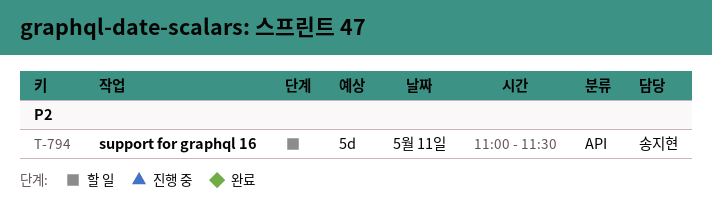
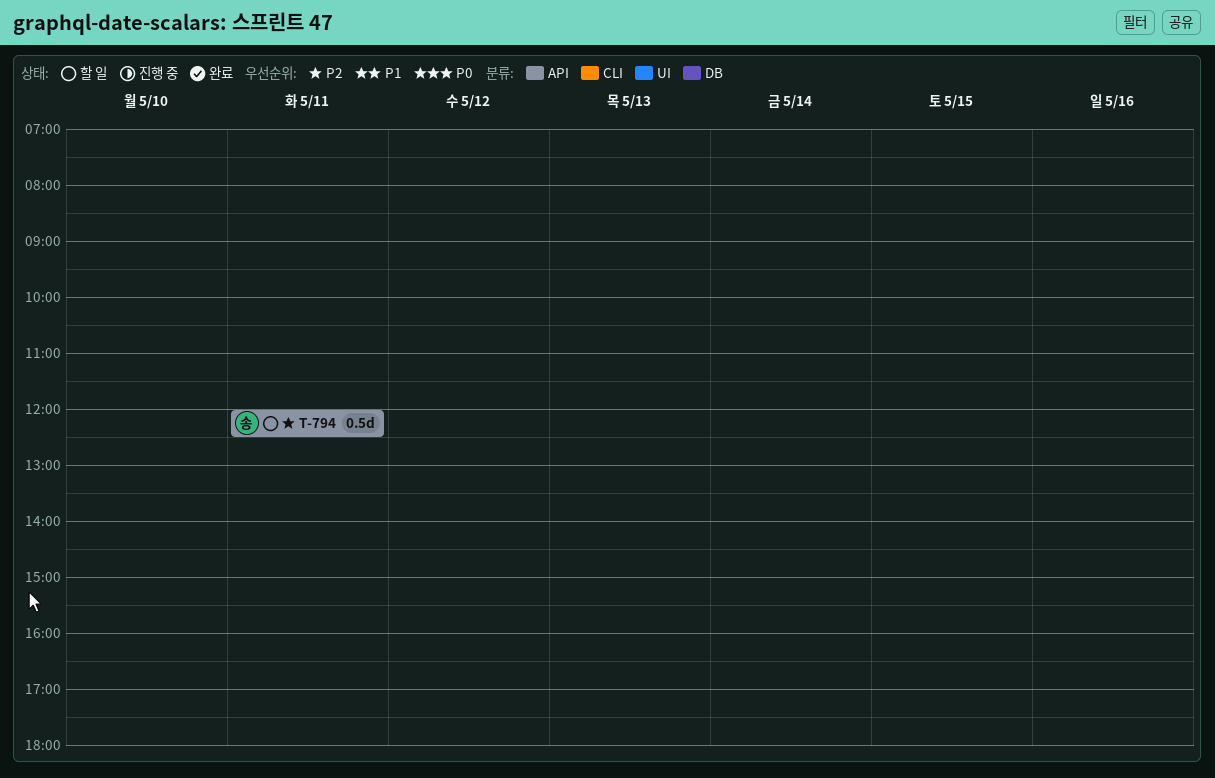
T-794, estimate: 5d -> 0.5d
T-794, begins: 11:00 -> 12:00
T-794, ends: 11:30 -> 12:30

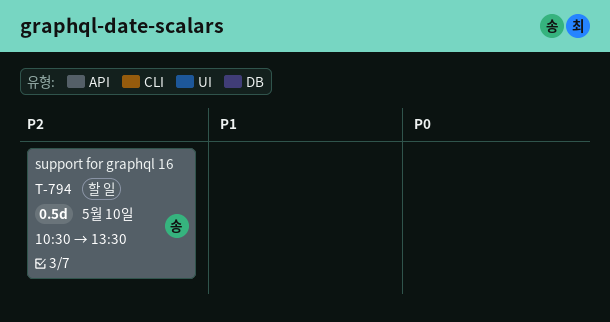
T-794, day: May 11 -> May 10
T-794, begins: 12:00 -> 10:30
T-794, ends: 12:30 -> 13:30

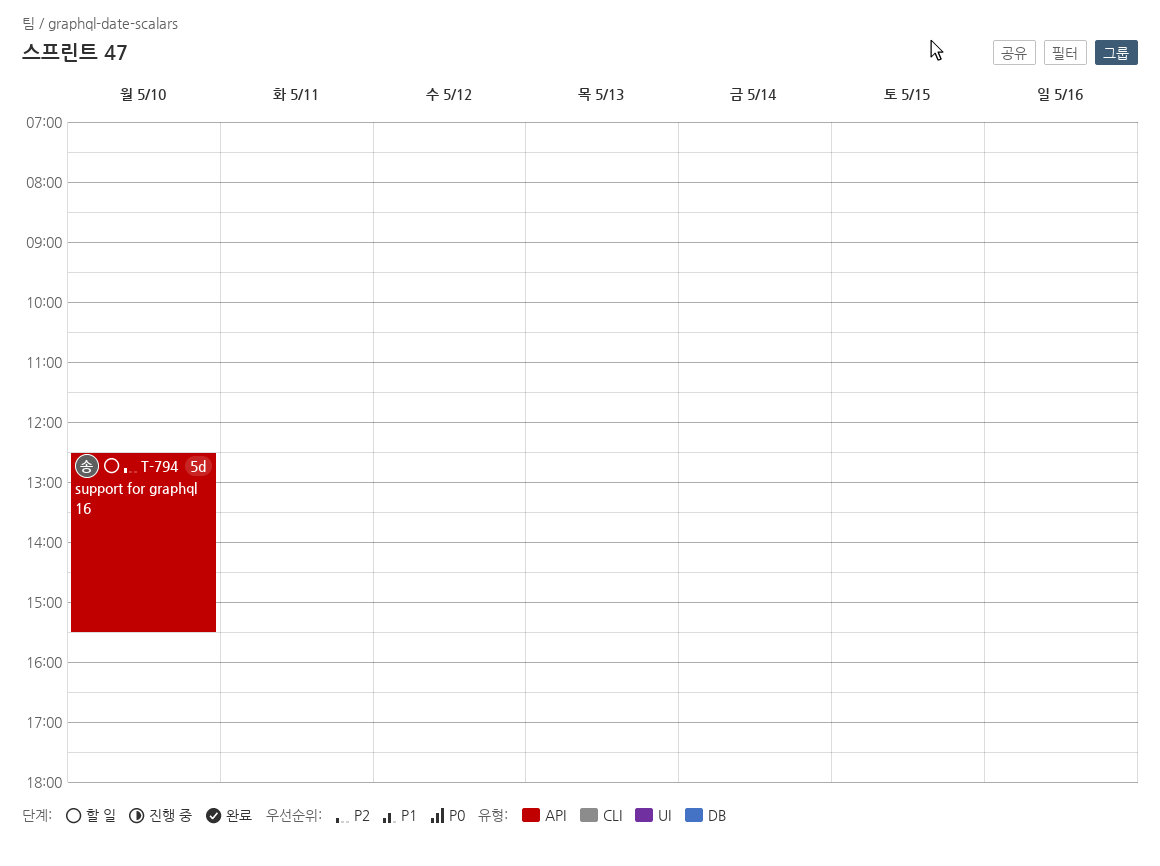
T-794, estimate: 0.5d -> 5d
T-794, begins: 10:30 -> 12:30
T-794, ends: 13:30 -> 15:30

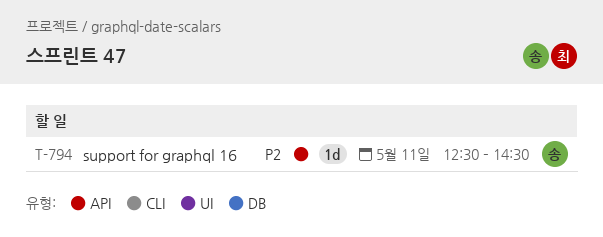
T-794, estimate: 5d -> 1d
T-794, day: May 10 -> May 11
T-794, ends: 15:30 -> 14:30

